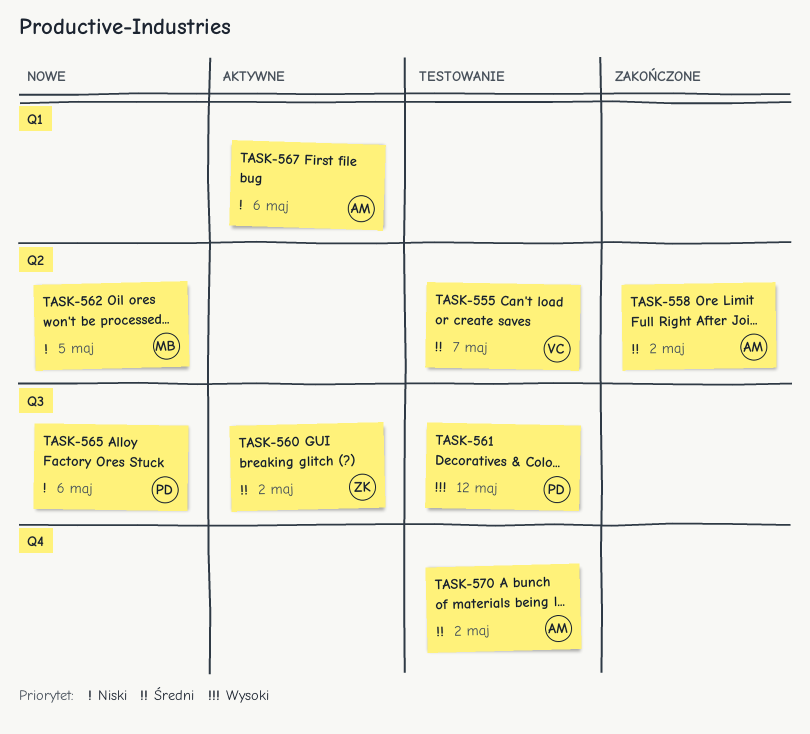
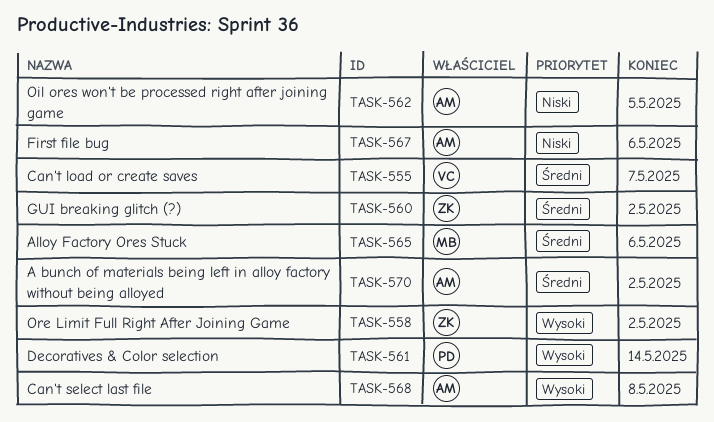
TASK-558, owner: AM -> ZK
TASK-558, priority: Średni -> Wysoki
TASK-561, due: May 12 -> May 14
TASK-562, owner: MB -> AM
TASK-565, owner: PD -> MB
TASK-565, priority: Niski -> Średni
TASK-568: none -> present

